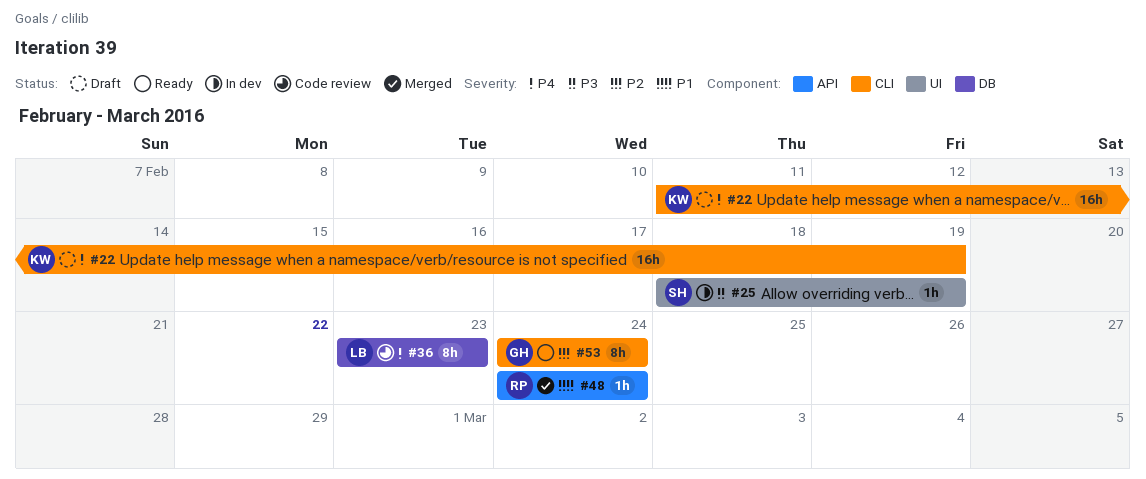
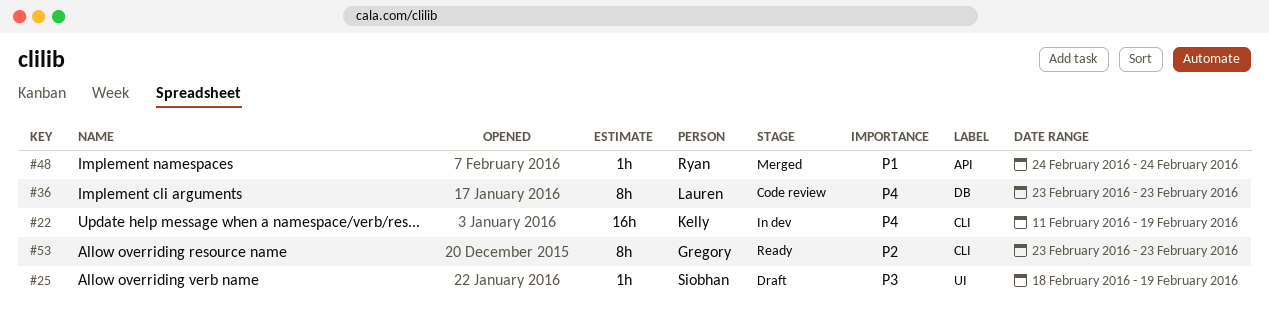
#22, status: Draft -> In dev
#25, status: In dev -> Draft
#53, start: Feb 24 -> Feb 23
#53, due: Feb 24 -> Feb 23

